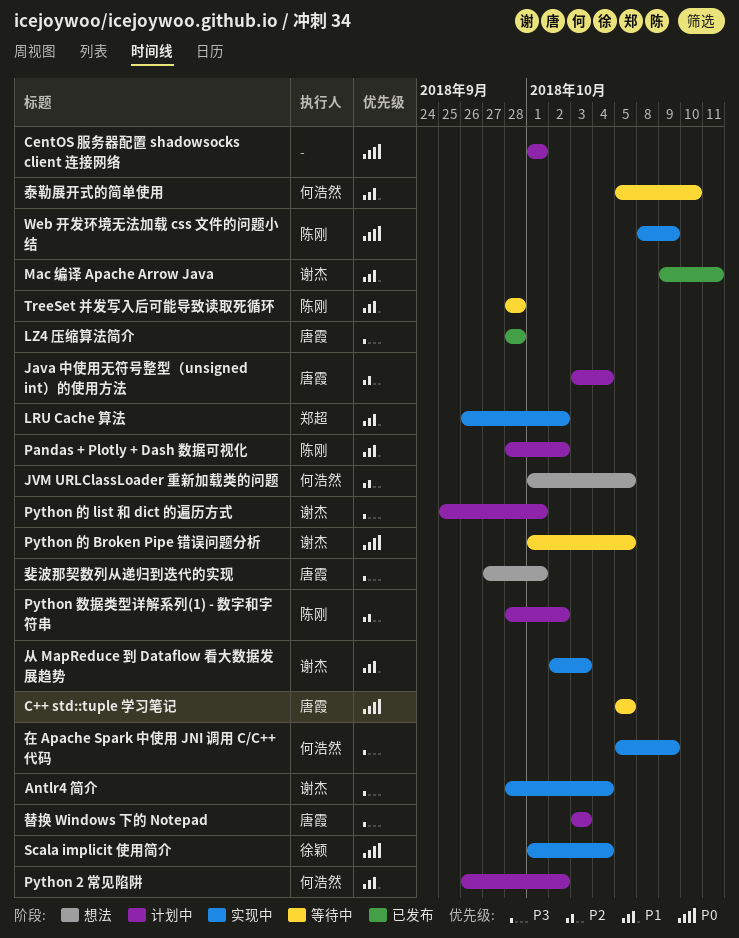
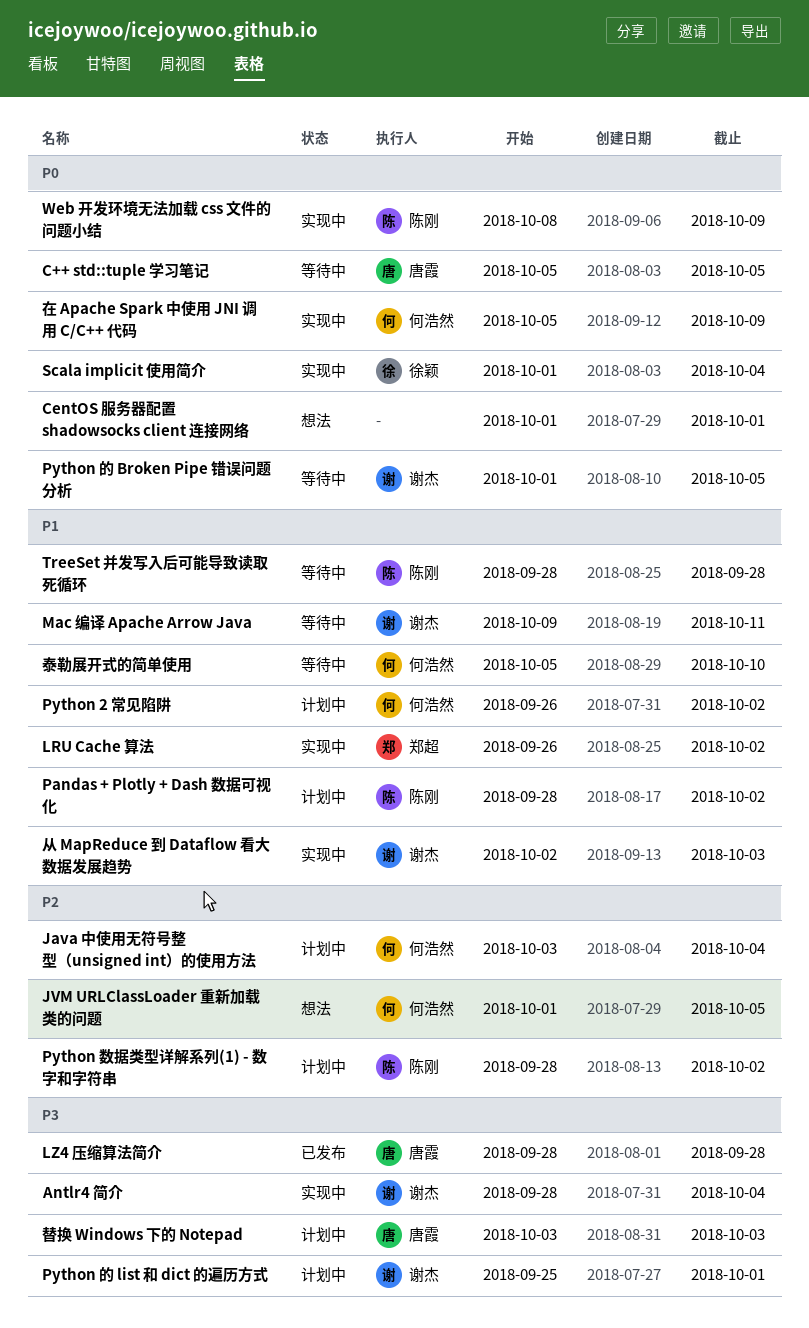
CentOS 服务器配置 shadowsocks client 连接网络, status: 计划中 -> 想法
Java 中使用无符号整型（unsigned int）的使用方法, owner: 唐霞 -> 何浩然
Mac 编译 Apache Arrow Java, status: 已发布 -> 等待中
在 Apache Spark 中使用 JNI 调用 C/C++ 代码, priority: P3 -> P0
斐波那契数列从递归到迭代的实现: present -> none

